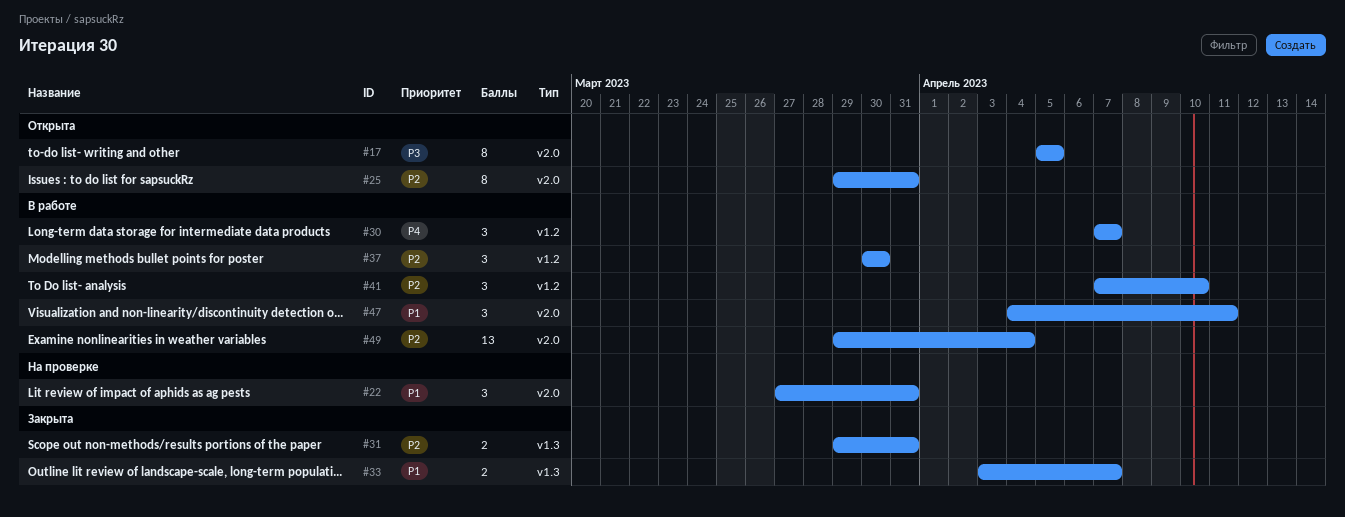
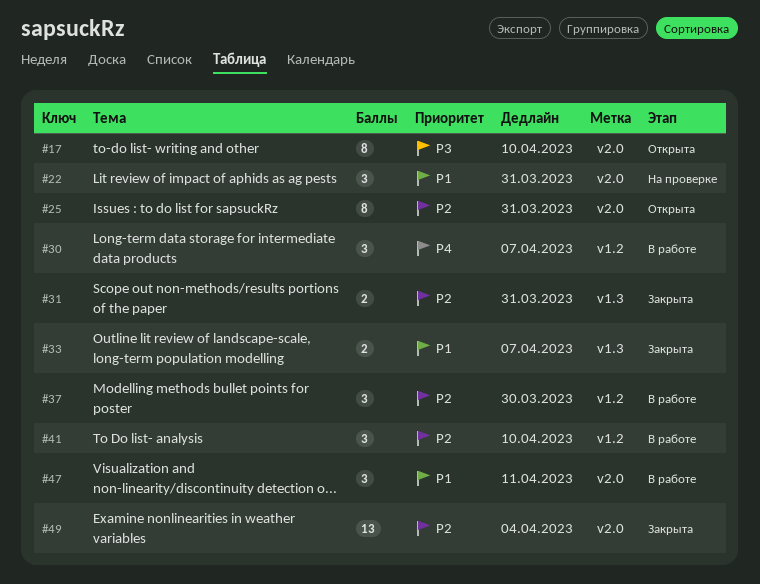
#17, due: Apr 5 -> Apr 10
#49, status: В работе -> Закрыта

